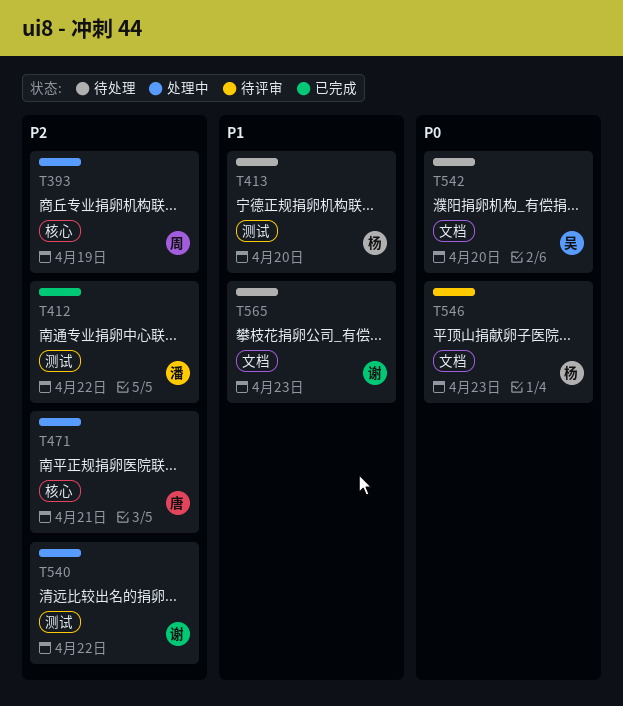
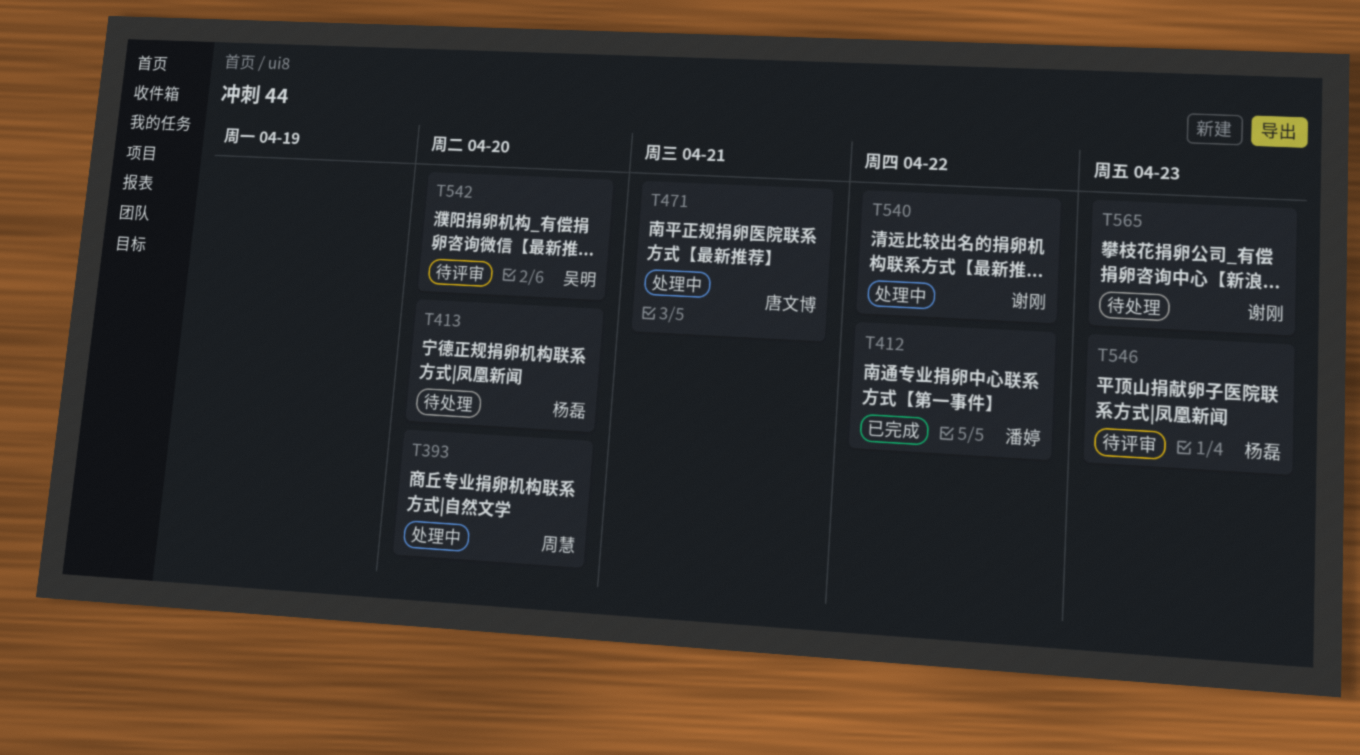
T393, due: Apr 19 -> Apr 20
T542, status: 待处理 -> 待评审

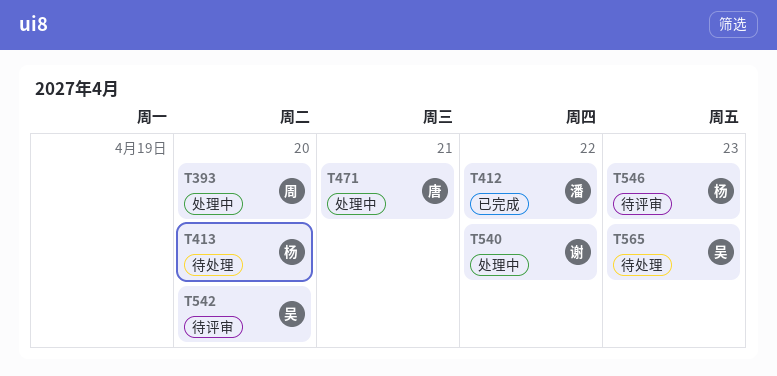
T565, owner: 谢刚 -> 吴明

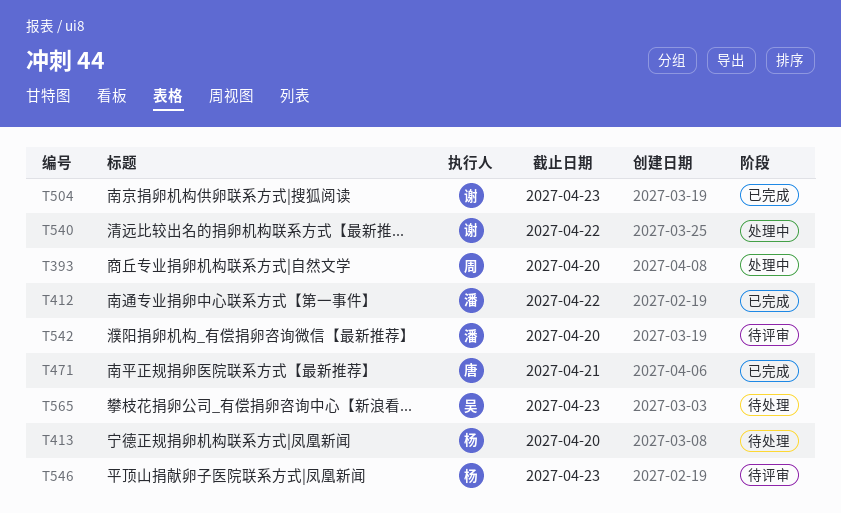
T471, status: 处理中 -> 已完成
T504: none -> present
T542, owner: 吴 -> 潘

